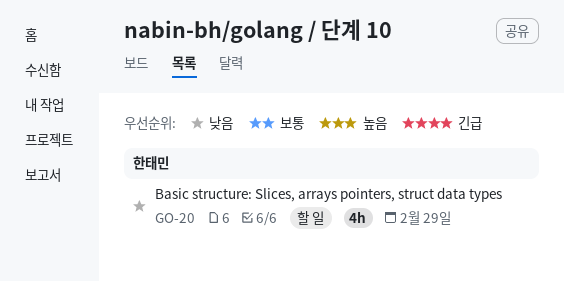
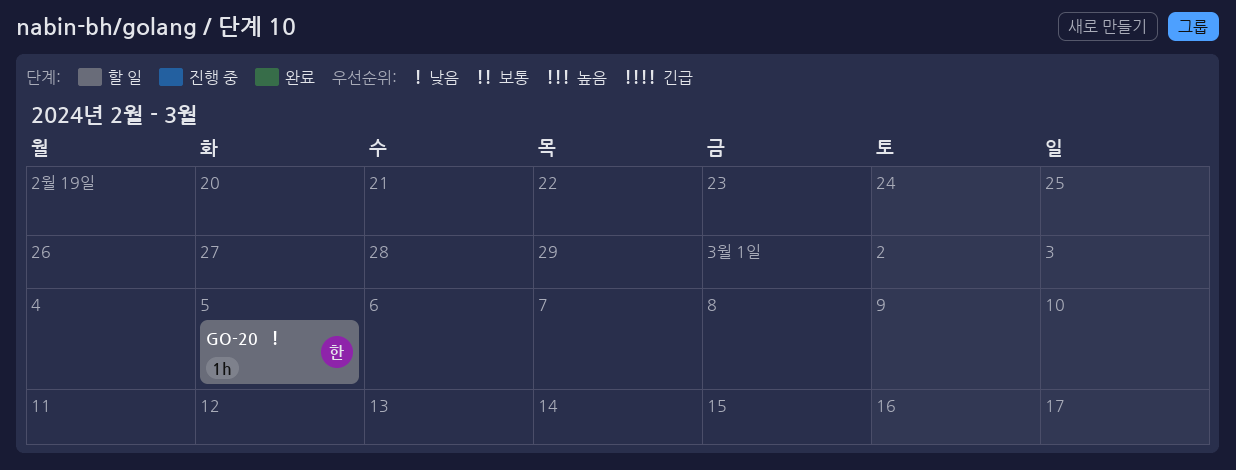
GO-20, estimate: 4h -> 1h
GO-20, due: Feb 29 -> Mar 5

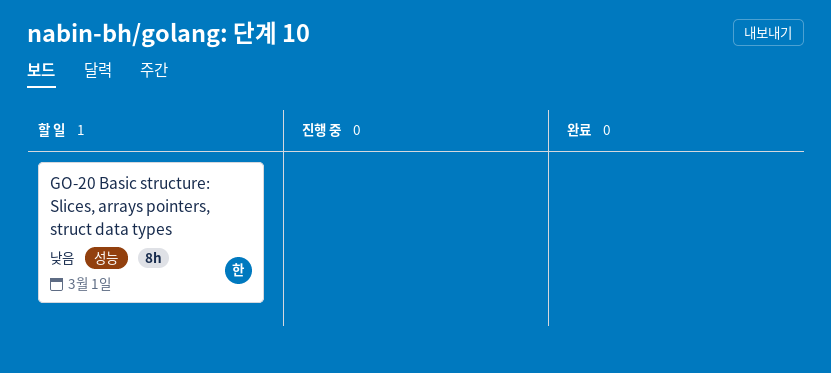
GO-20, estimate: 1h -> 8h
GO-20, due: Mar 5 -> Mar 1

